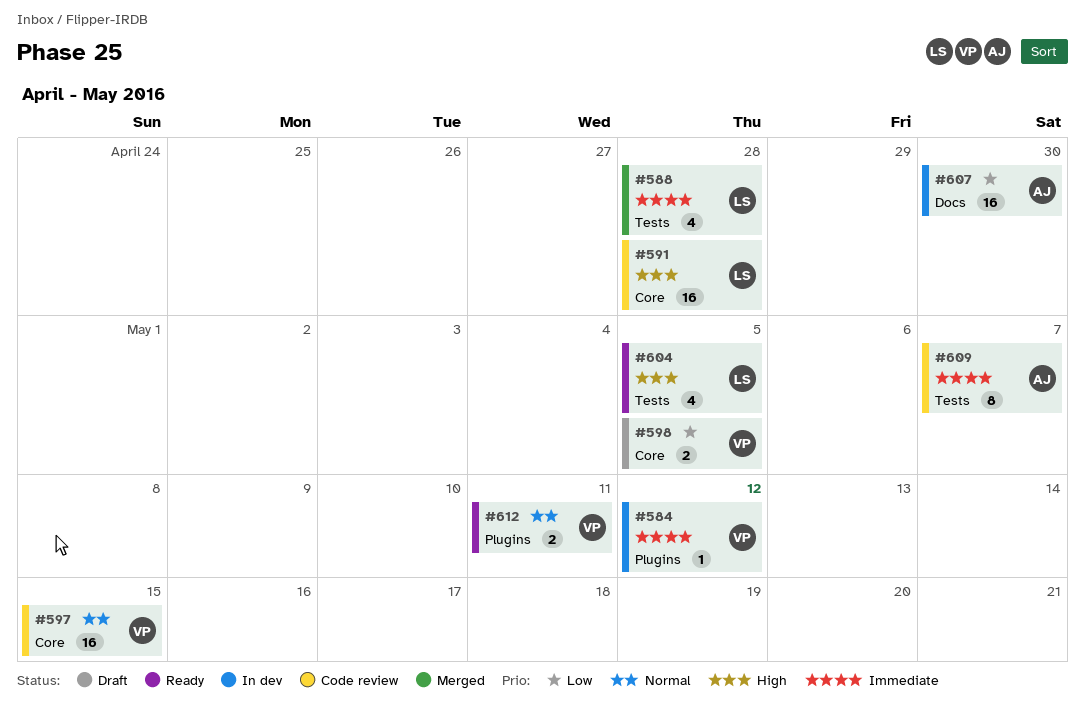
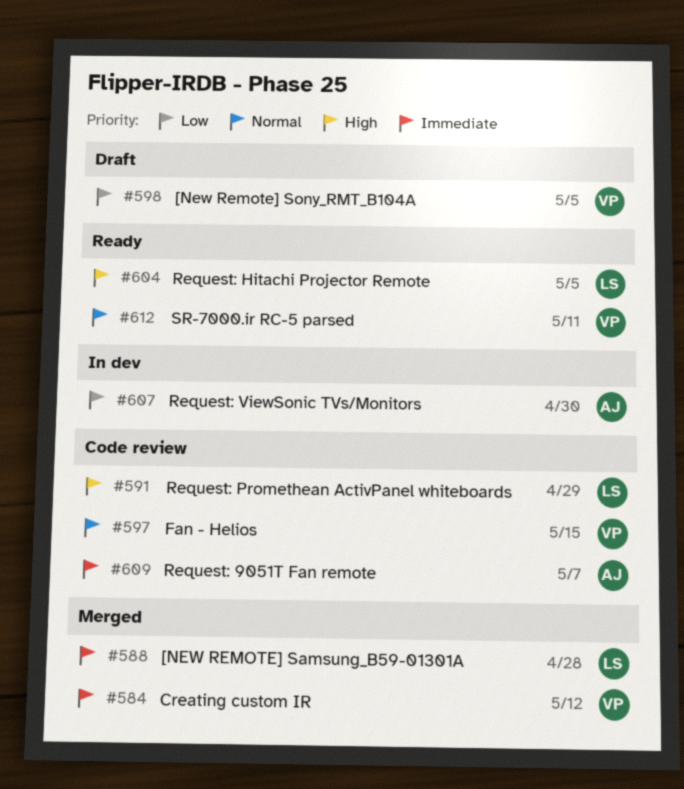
#584, status: In dev -> Merged
#591, due: Apr 28 -> Apr 29

